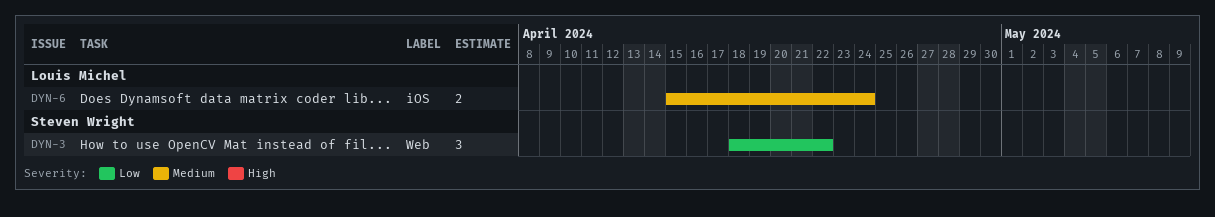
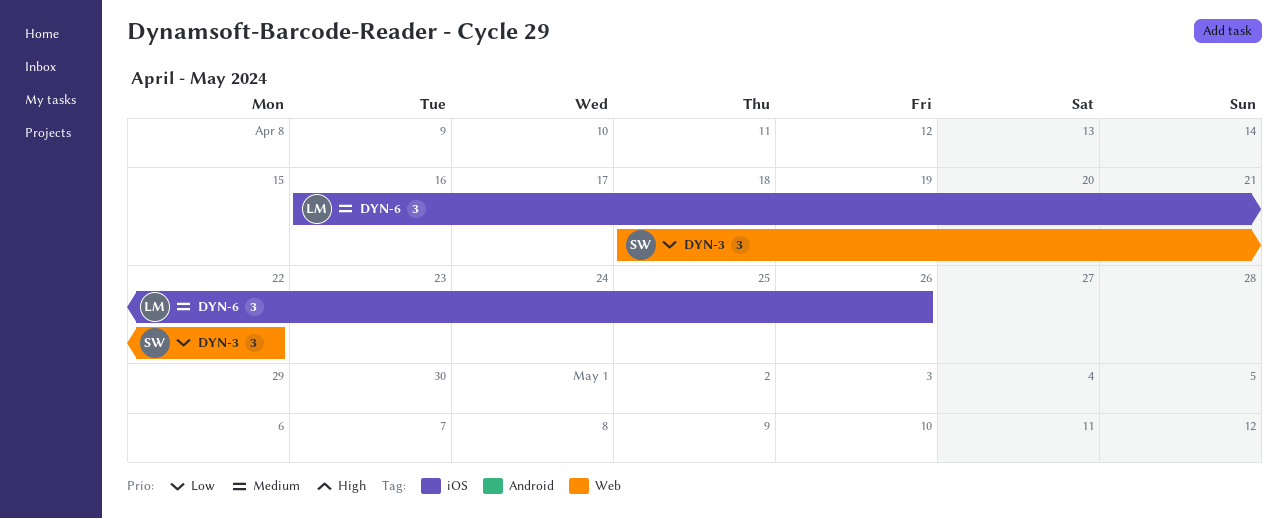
DYN-6, estimate: 2 -> 3
DYN-6, start: Apr 15 -> Apr 16
DYN-6, due: Apr 24 -> Apr 26

